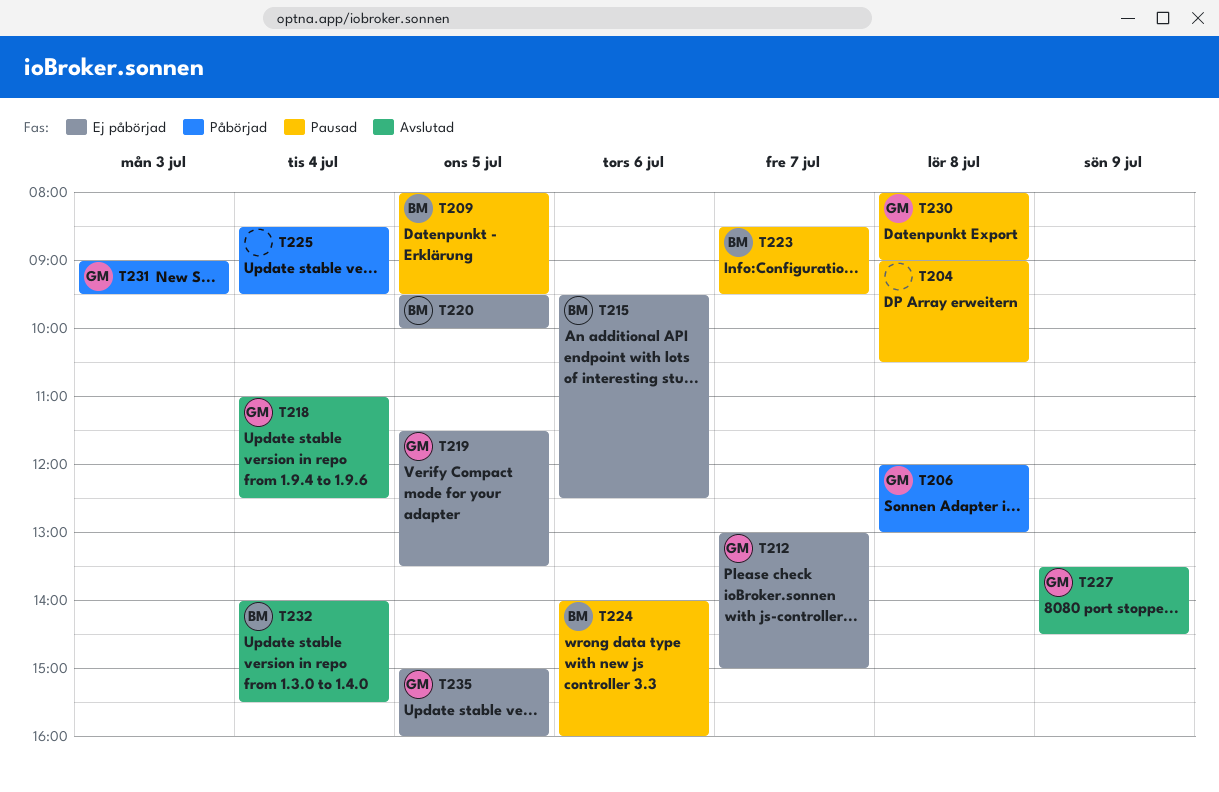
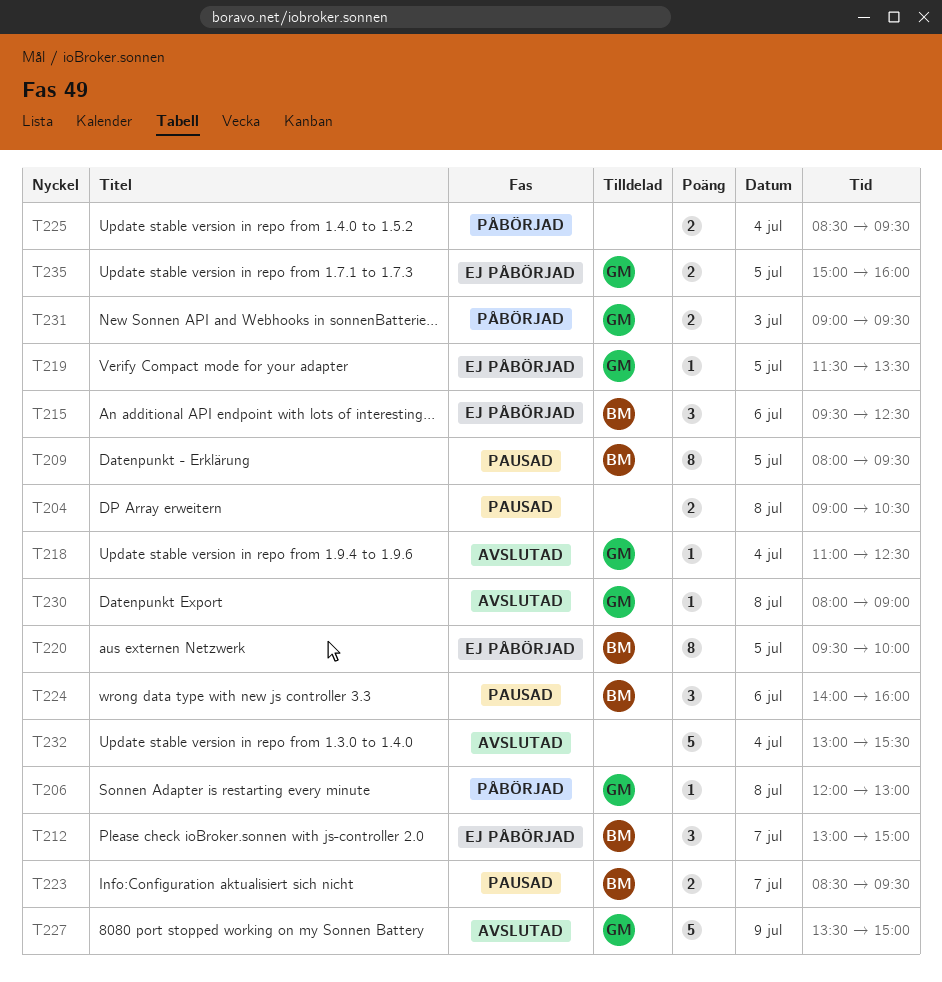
T212, owner: GM -> BM
T227, ends: 14:30 -> 15:00
T230, status: Pausad -> Avslutad
T232, owner: BM -> none
T232, begins: 14:00 -> 13:00

